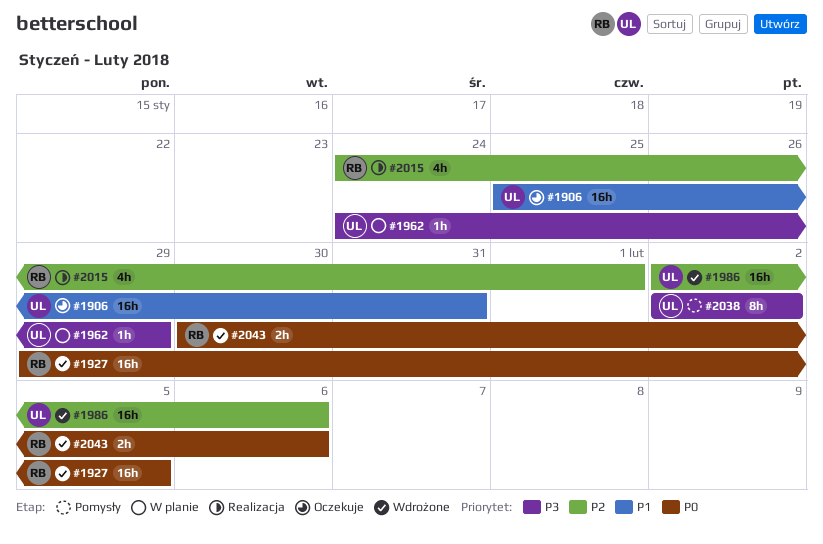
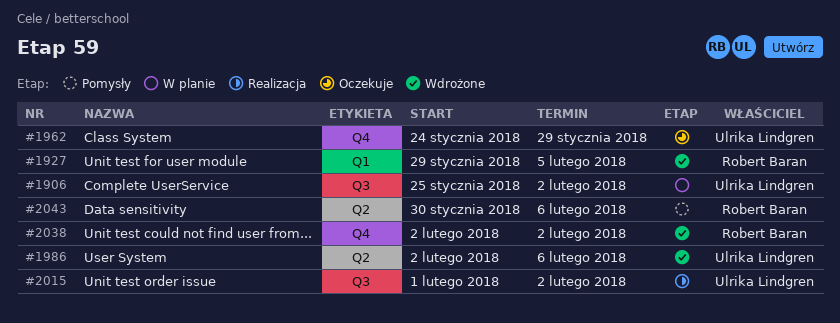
#1906, status: Oczekuje -> W planie
#1906, due: Jan 31 -> Feb 2
#1962, status: W planie -> Oczekuje
#2015, owner: Robert Baran -> Ulrika Lindgren
#2015, start: Jan 24 -> Feb 1
#2015, due: Feb 1 -> Feb 2
#2038, status: Pomysły -> Wdrożone
#2038, owner: Ulrika Lindgren -> Robert Baran
#2043, status: Wdrożone -> Pomysły

